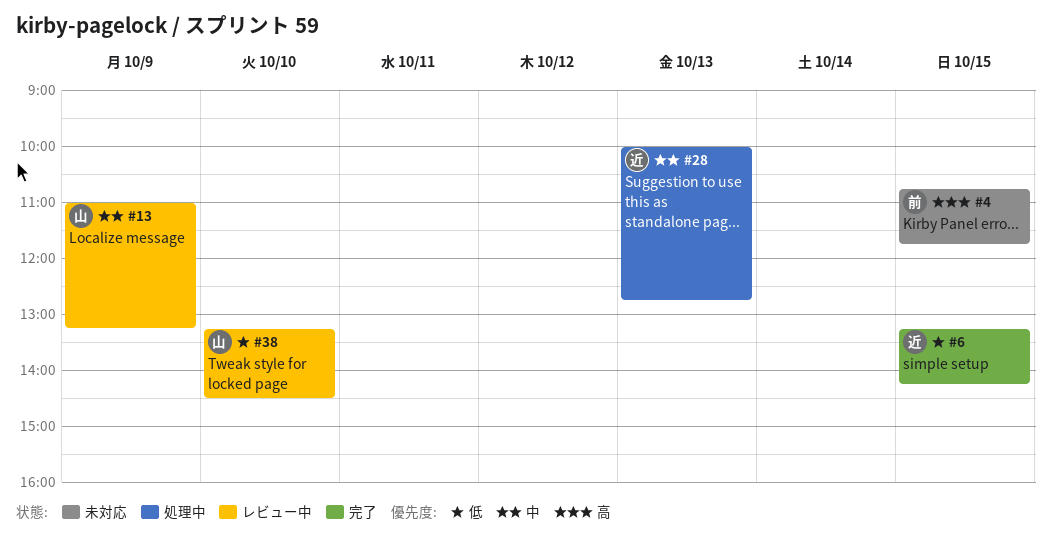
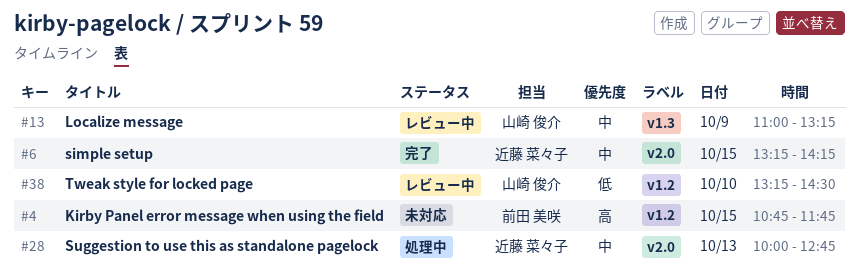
#6, priority: 低 -> 中

